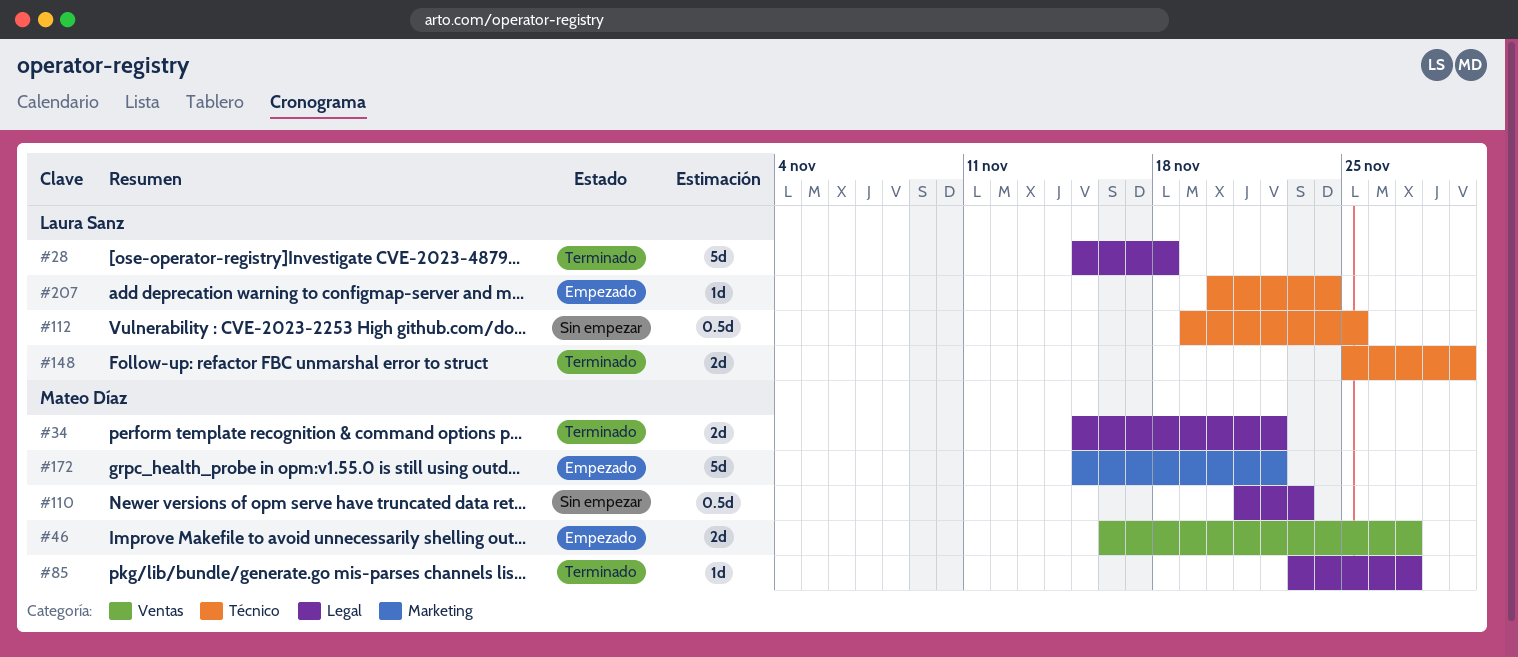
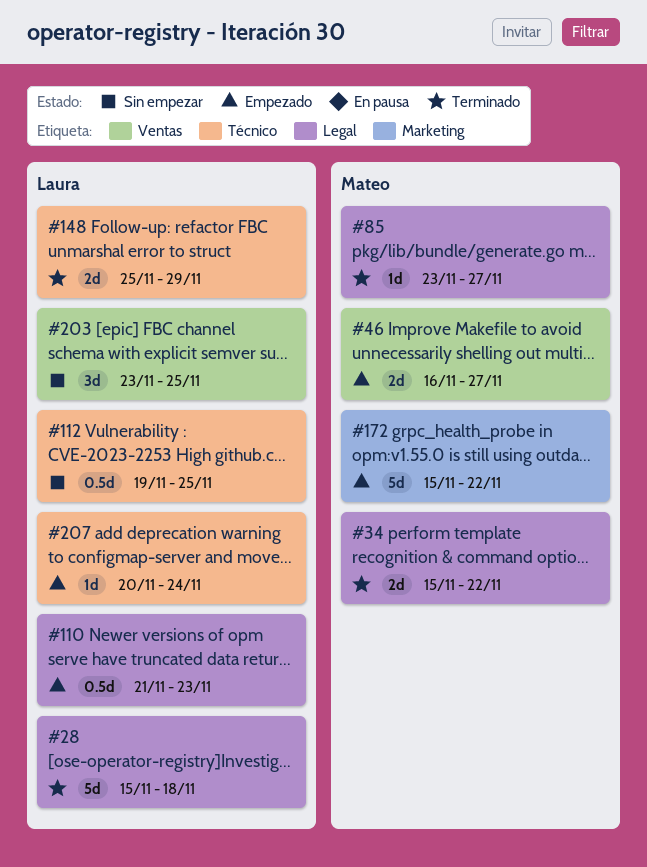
#110, status: Sin empezar -> Empezado
#110, owner: Mateo Díaz -> Laura Sanz
#203: none -> present

